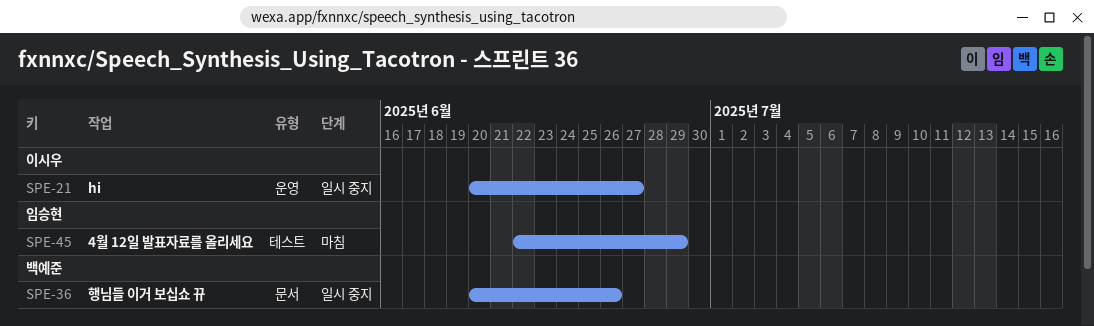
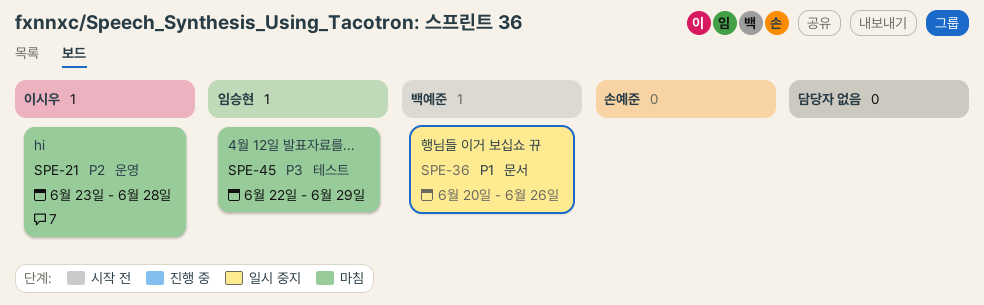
SPE-21, status: 일시 중지 -> 마침
SPE-21, start: Jun 20 -> Jun 23
SPE-21, due: Jun 27 -> Jun 28

